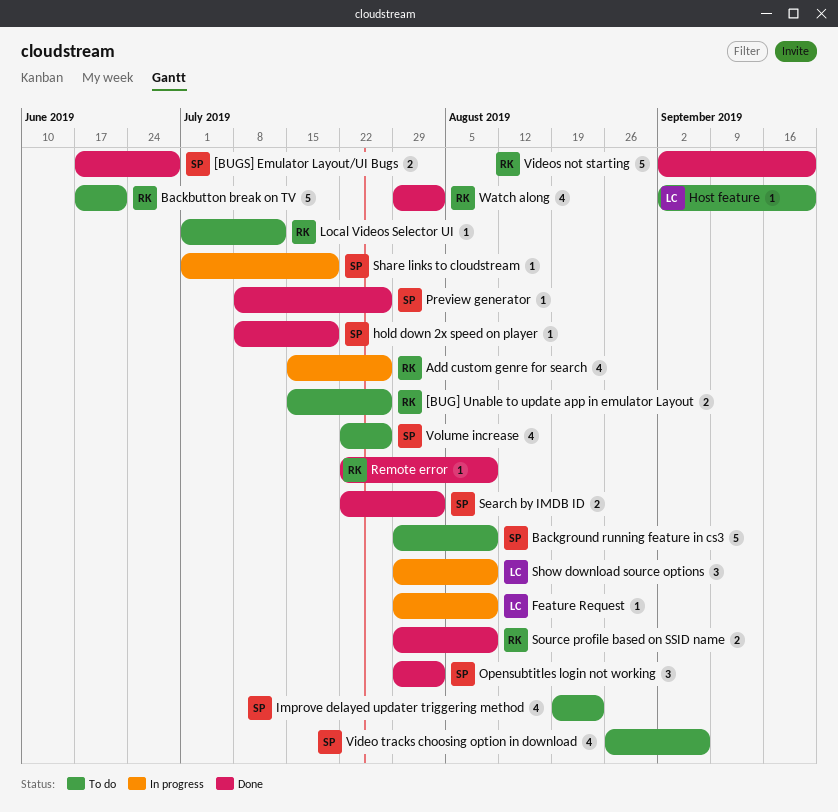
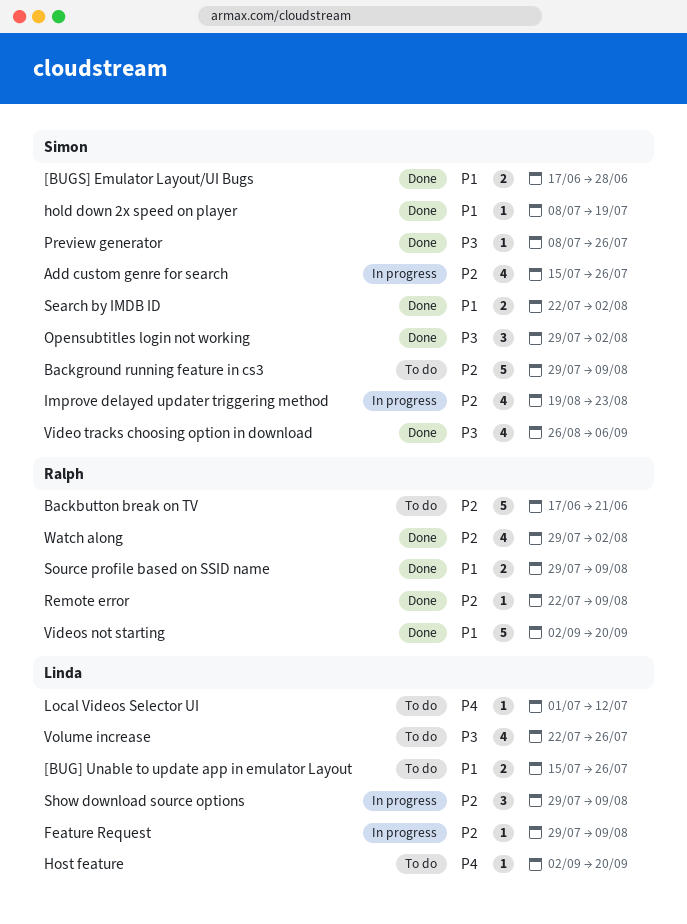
[BUG] Unable to update app in emulator Layout, owner: Ralph -> Linda
Add custom genre for search, owner: Ralph -> Simon
Improve delayed updater triggering method, status: To do -> In progress
Local Videos Selector UI, owner: Ralph -> Linda
Share links to cloudstream: present -> none
Video tracks choosing option in download, status: To do -> Done
Volume increase, owner: Simon -> Linda

